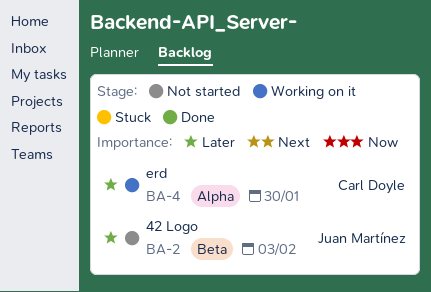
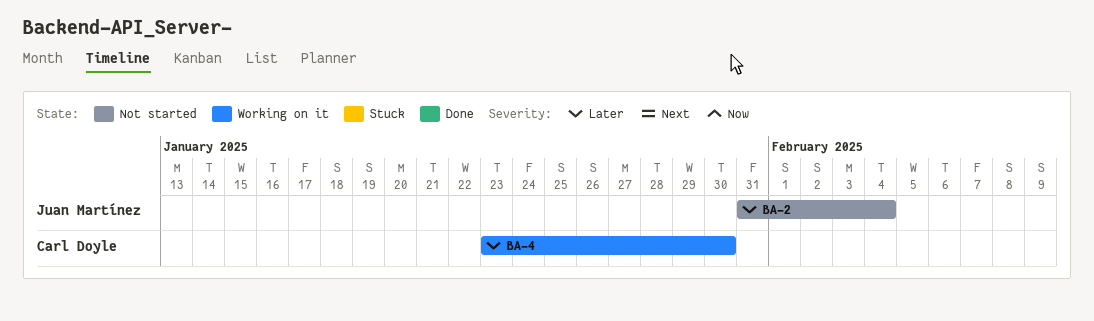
BA-2, due: Feb 3 -> Feb 4

